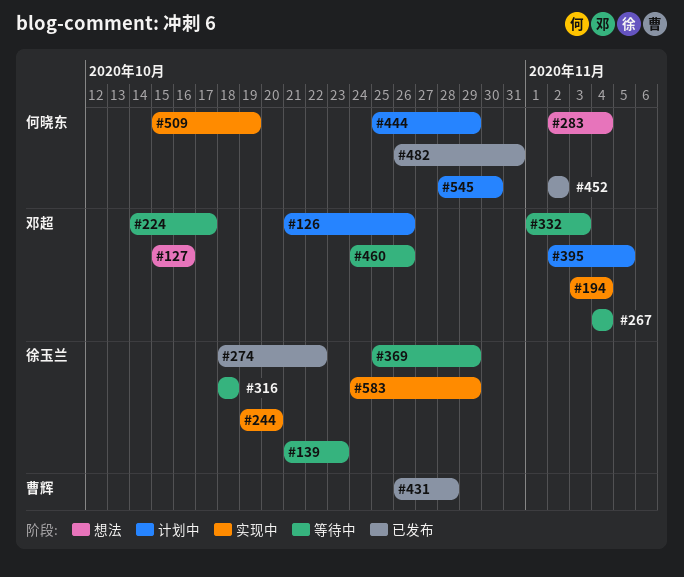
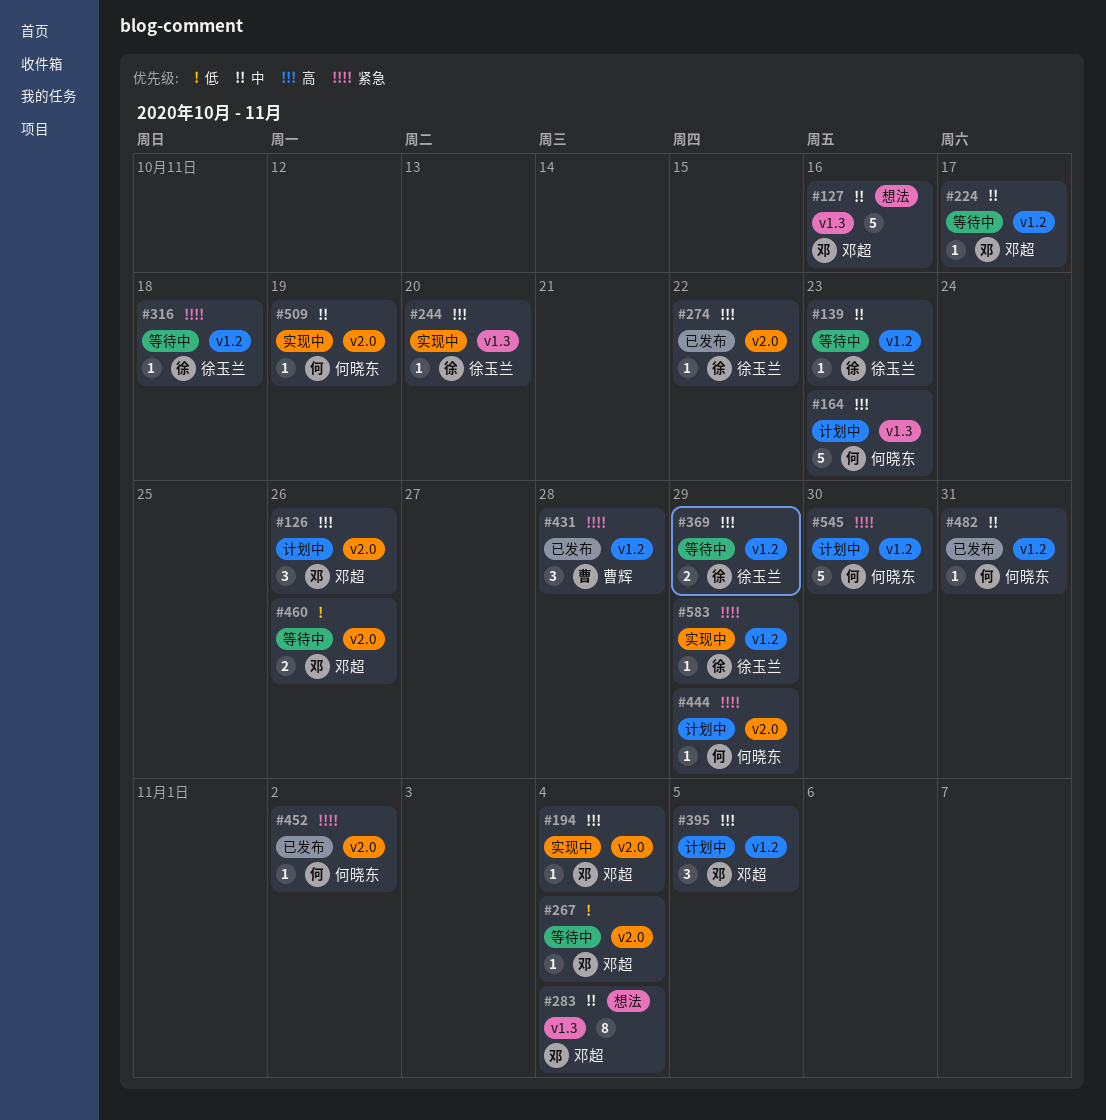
#164: none -> present
#283, owner: 何晓东 -> 邓超
#332: present -> none

